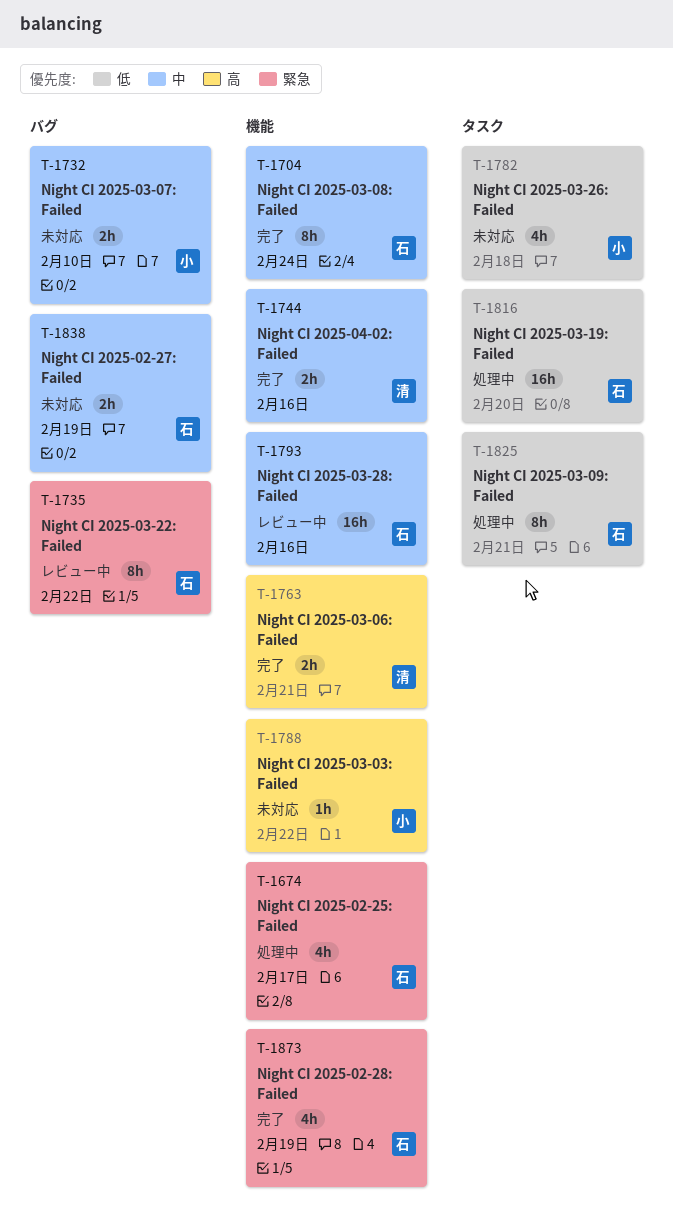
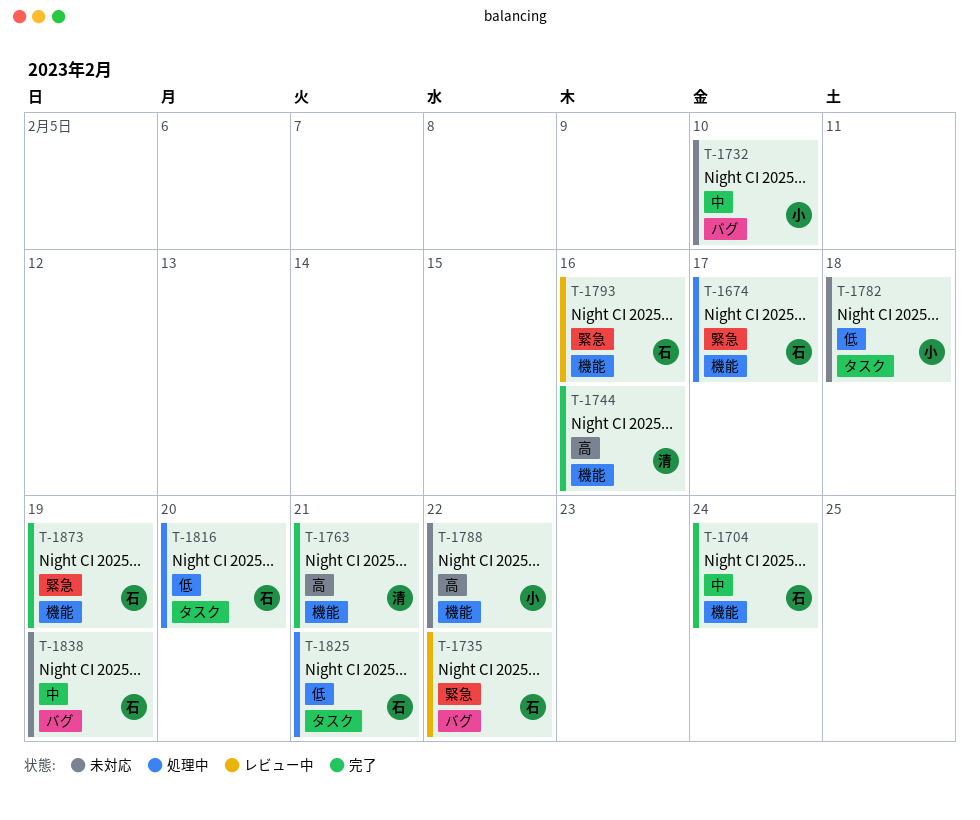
T-1744, priority: 中 -> 高
T-1793, priority: 中 -> 緊急

